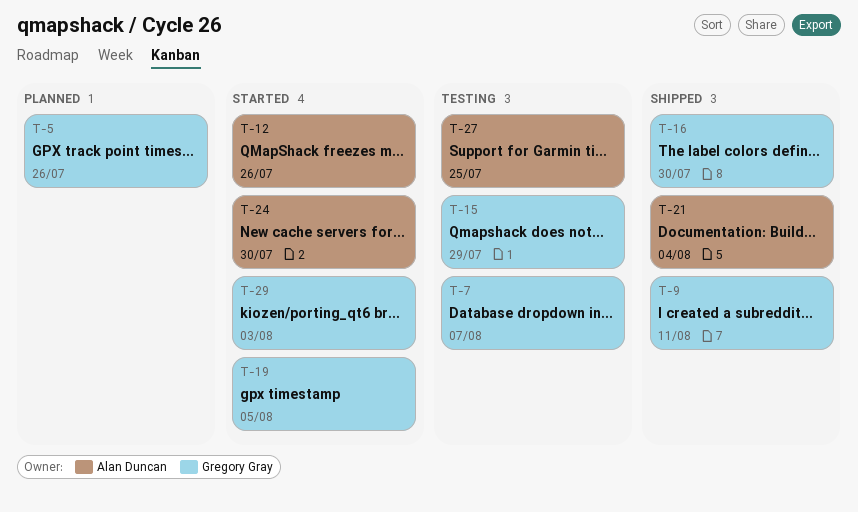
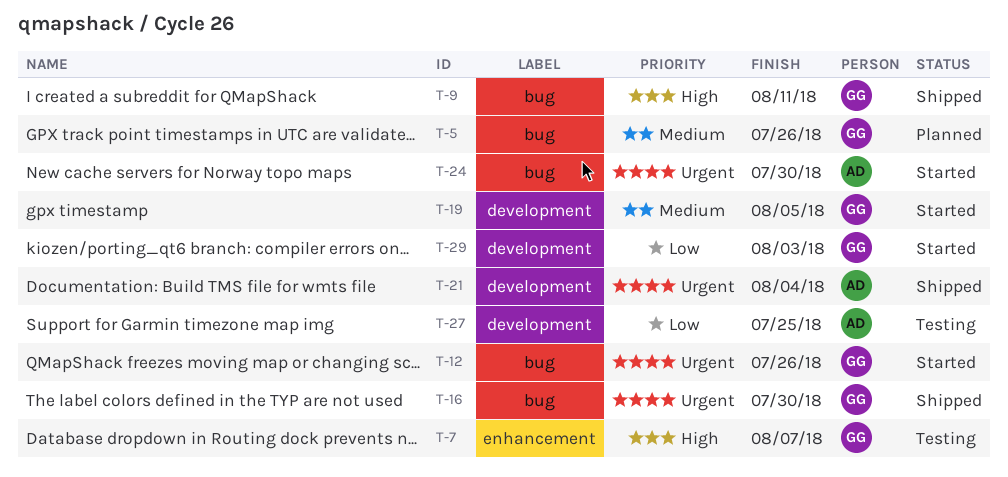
T-12, owner: Alan Duncan -> Gregory Gray
T-15: present -> none

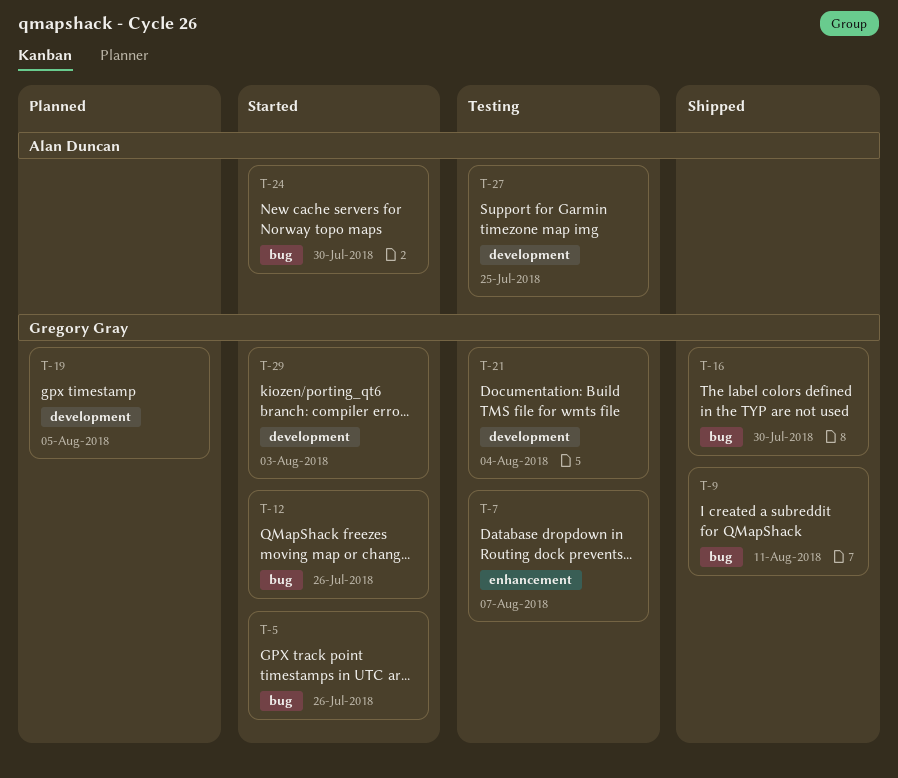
T-5, status: Planned -> Started
T-19, status: Started -> Planned
T-21, status: Shipped -> Testing
T-21, owner: Alan Duncan -> Gregory Gray

